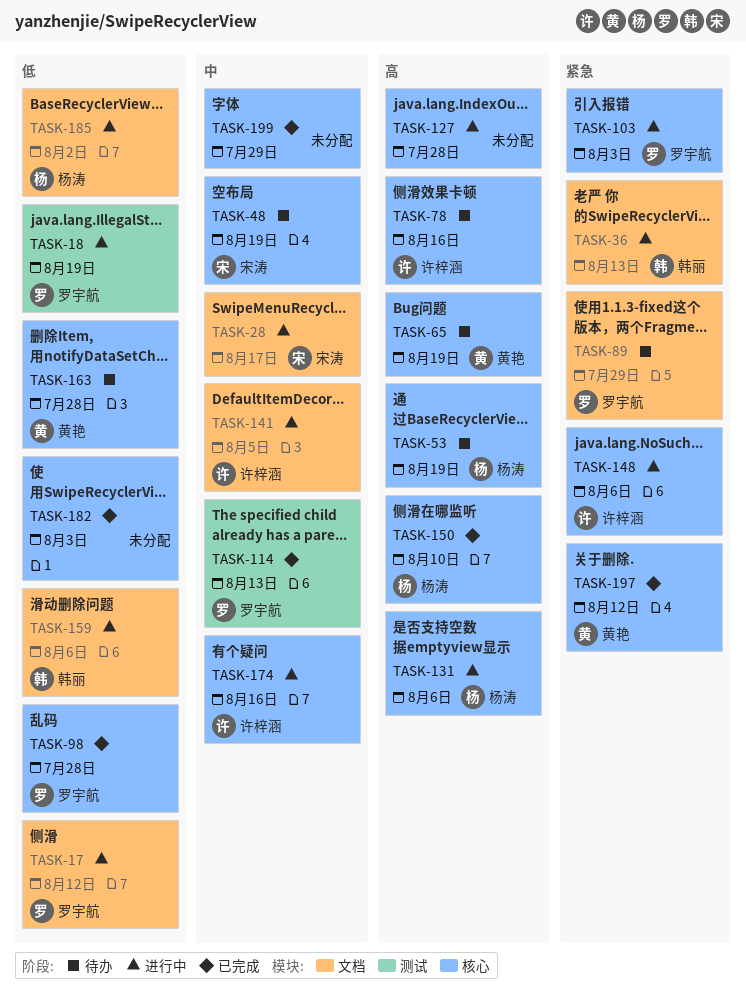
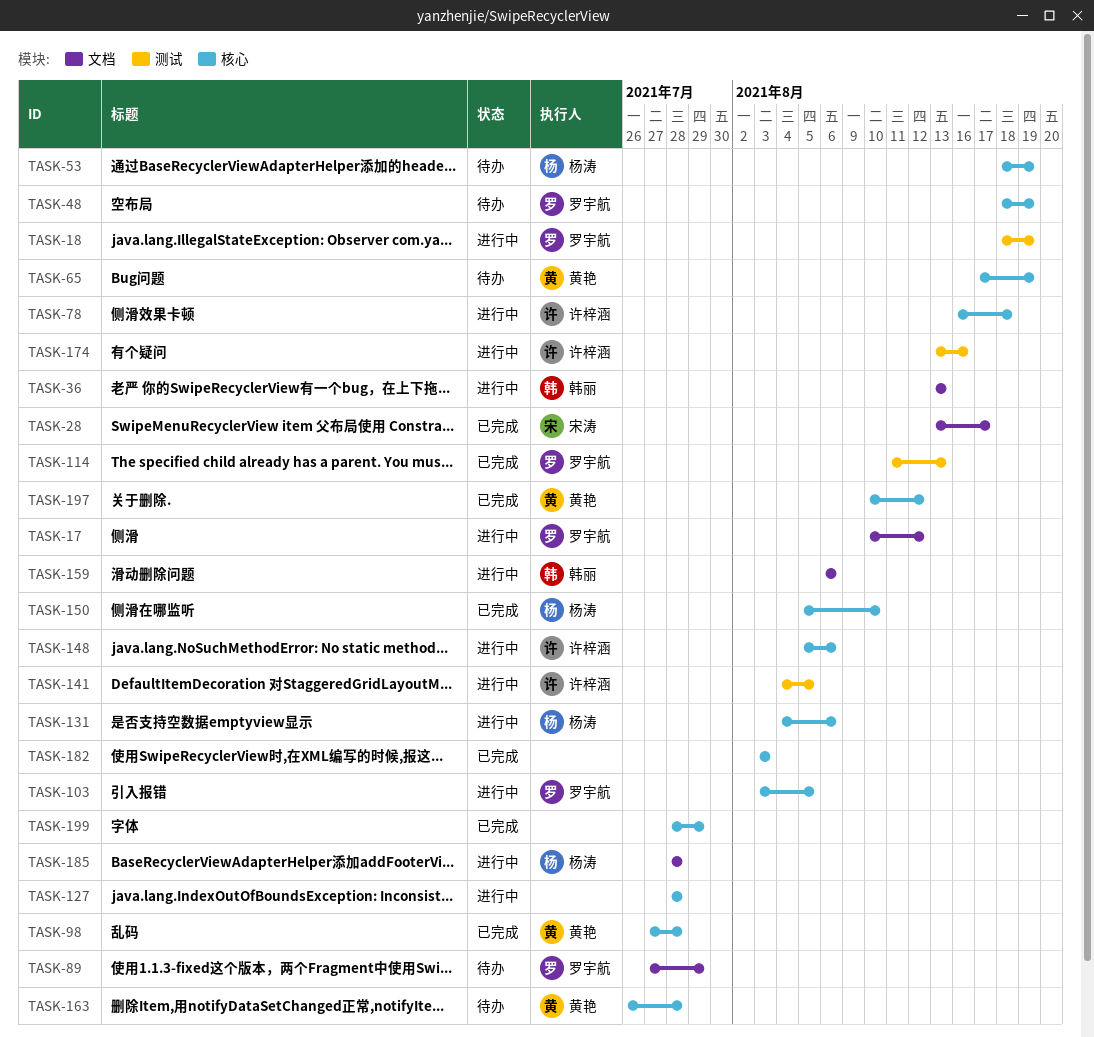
TASK-28, status: 进行中 -> 已完成
TASK-48, owner: 宋涛 -> 罗宇航
TASK-78, status: 待办 -> 进行中
TASK-78, due: Aug 16 -> Aug 18
TASK-98, owner: 罗宇航 -> 黄艳
TASK-103, due: Aug 3 -> Aug 5
TASK-141, label: 文档 -> 测试
TASK-174, label: 核心 -> 测试
TASK-185, due: Aug 2 -> Jul 28

